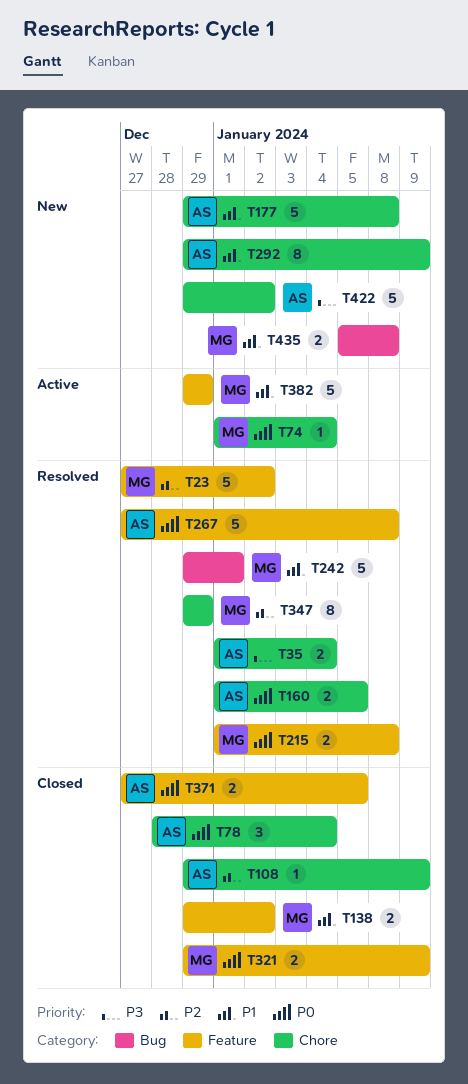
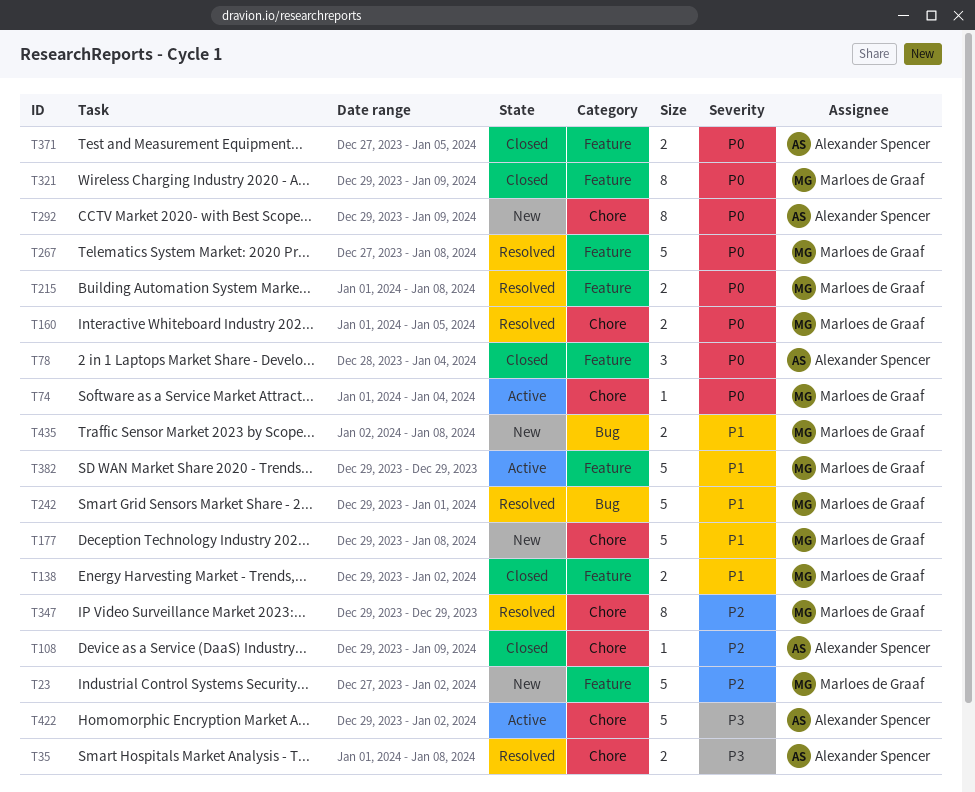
T23, status: Resolved -> New
T35, due: Jan 4 -> Jan 8
T78, label: Chore -> Feature
T160, owner: Alexander Spencer -> Marloes de Graaf
T177, owner: Alexander Spencer -> Marloes de Graaf
T267, owner: Alexander Spencer -> Marloes de Graaf
T292, priority: P1 -> P0
T321, estimate: 2 -> 8
T422, status: New -> Active
T435, start: Jan 5 -> Jan 2

